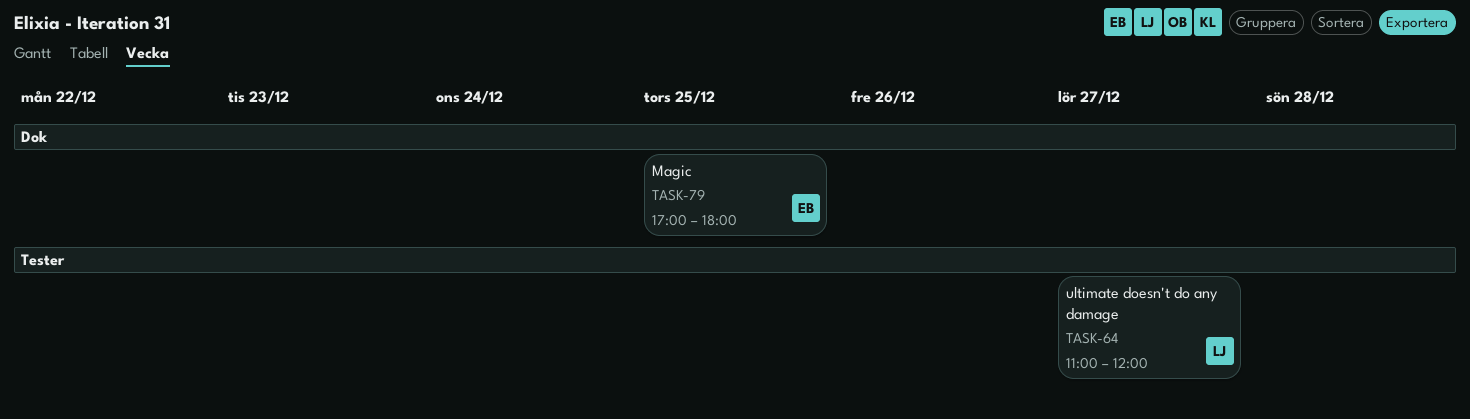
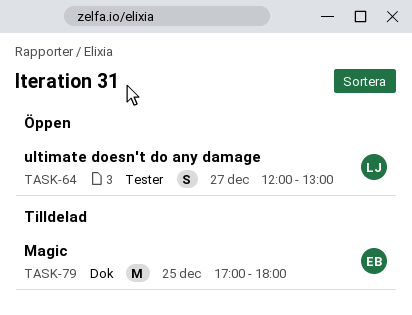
TASK-64, begins: 11:00 -> 12:00
TASK-64, ends: 12:00 -> 13:00

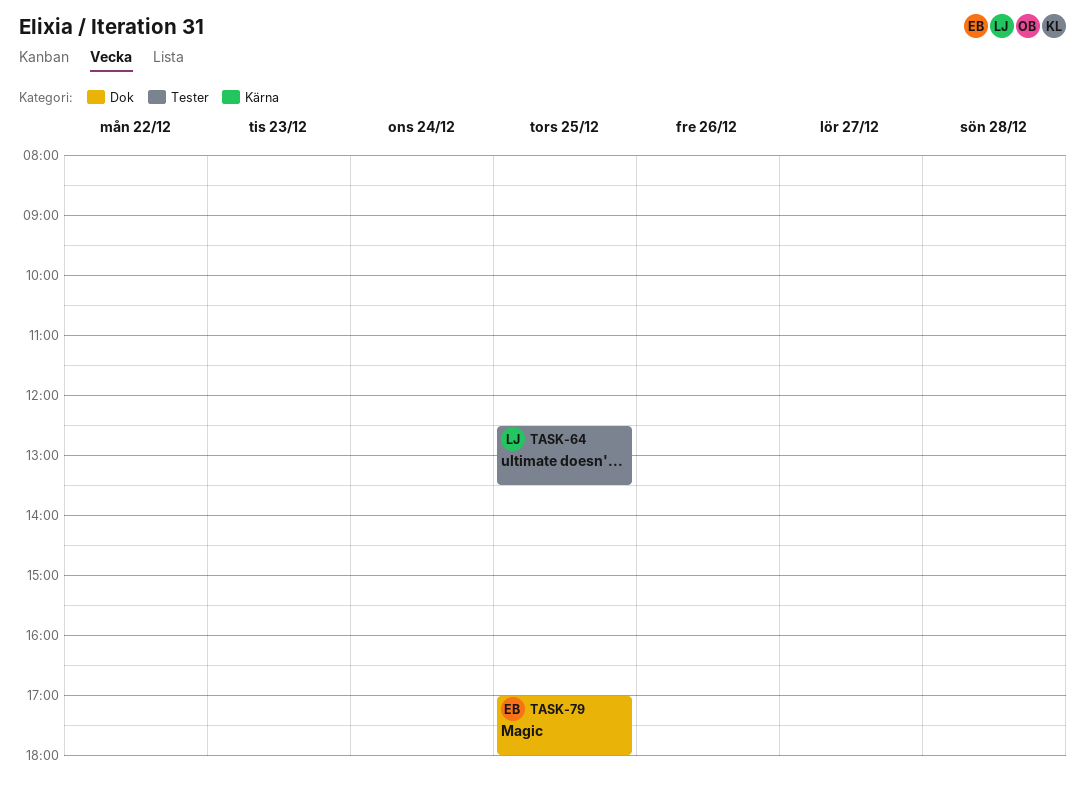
TASK-64, day: Dec 27 -> Dec 25
TASK-64, begins: 12:00 -> 12:30
TASK-64, ends: 13:00 -> 13:30

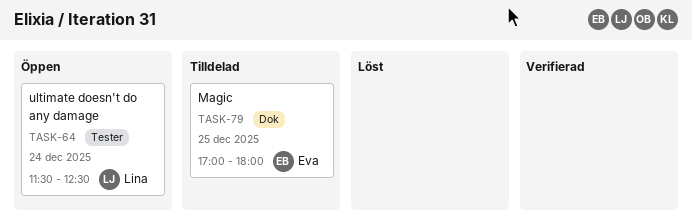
TASK-64, day: Dec 25 -> Dec 24
TASK-64, begins: 12:30 -> 11:30
TASK-64, ends: 13:30 -> 12:30

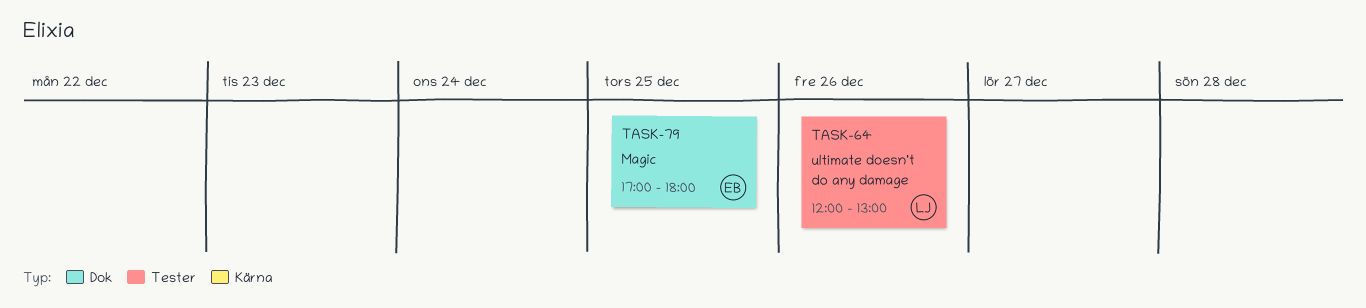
TASK-64, day: Dec 24 -> Dec 26
TASK-64, begins: 11:30 -> 12:00
TASK-64, ends: 12:30 -> 13:00

